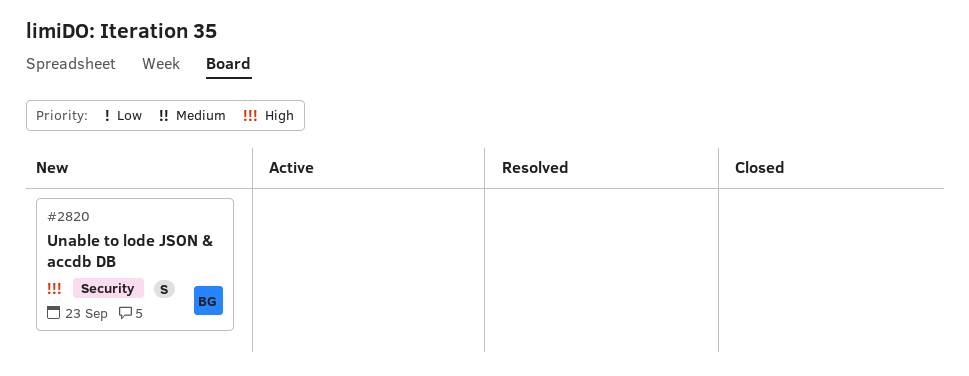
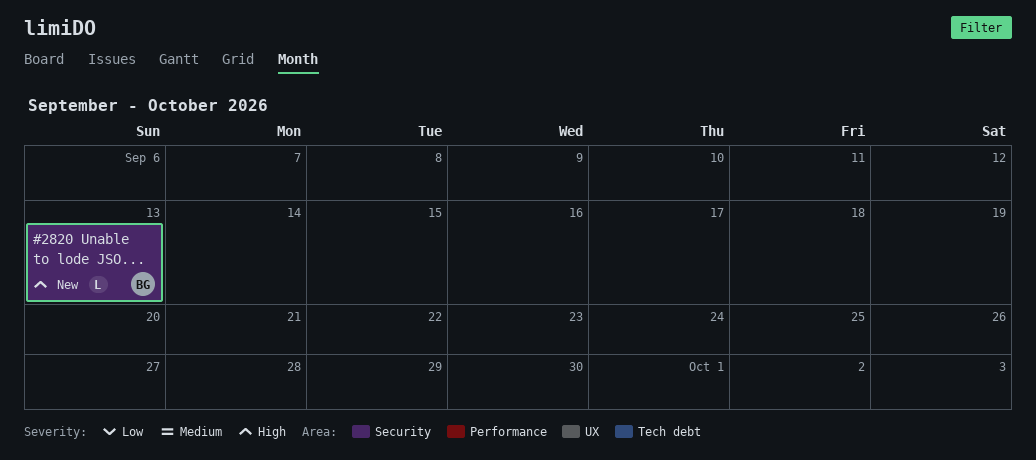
#2820, estimate: S -> L
#2820, due: Sep 23 -> Sep 13

